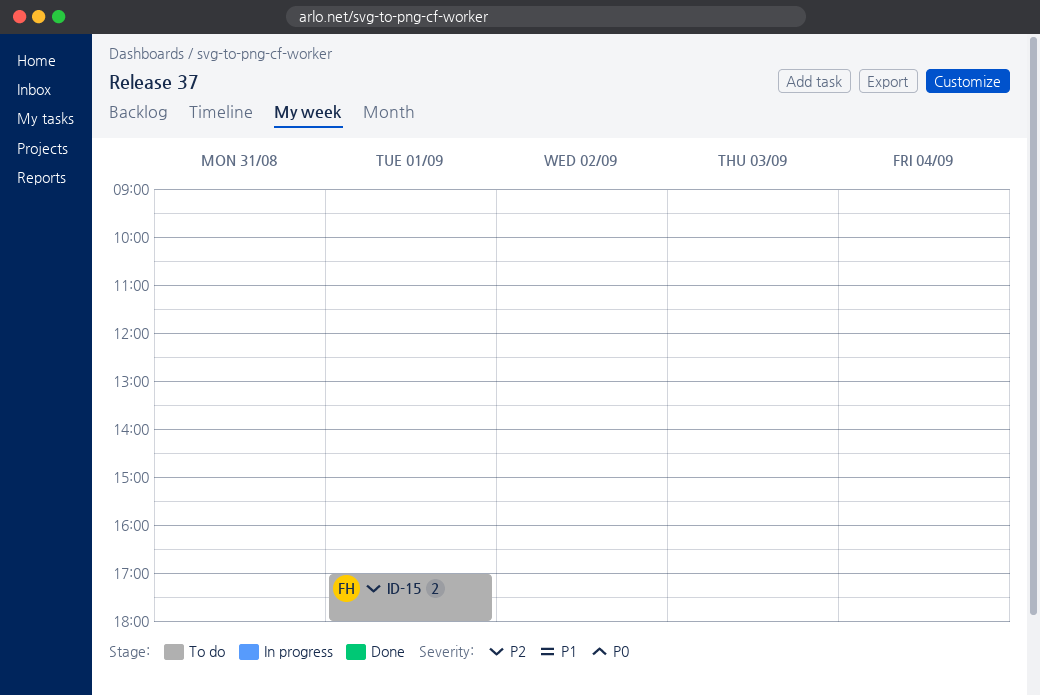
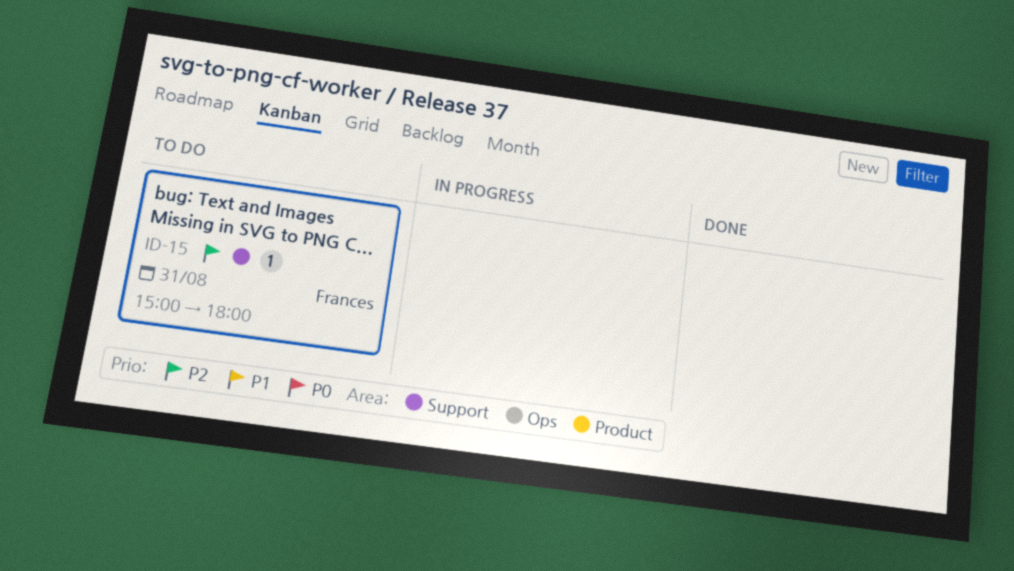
ID-15, estimate: 2 -> 1
ID-15, day: Sep 1 -> Aug 31
ID-15, begins: 17:00 -> 15:00

